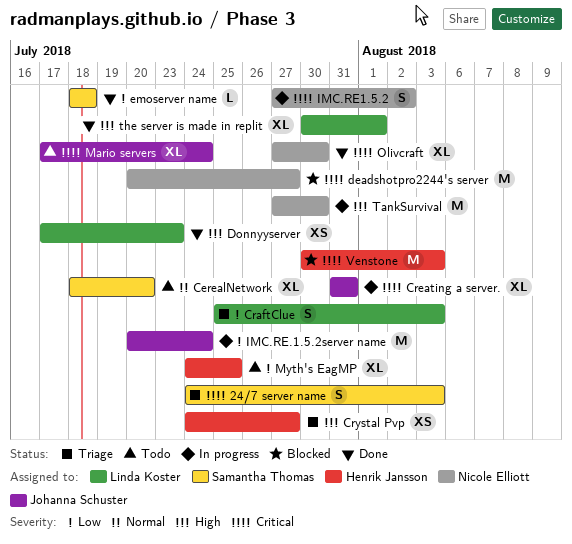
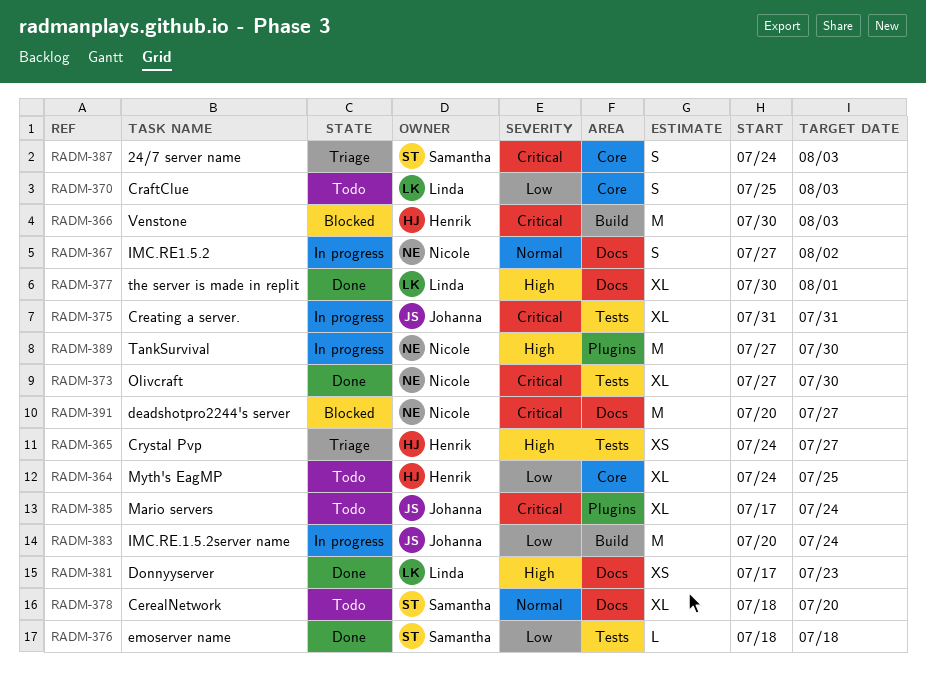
CraftClue, status: Triage -> Todo
IMC.RE1.5.2, priority: Critical -> Normal

